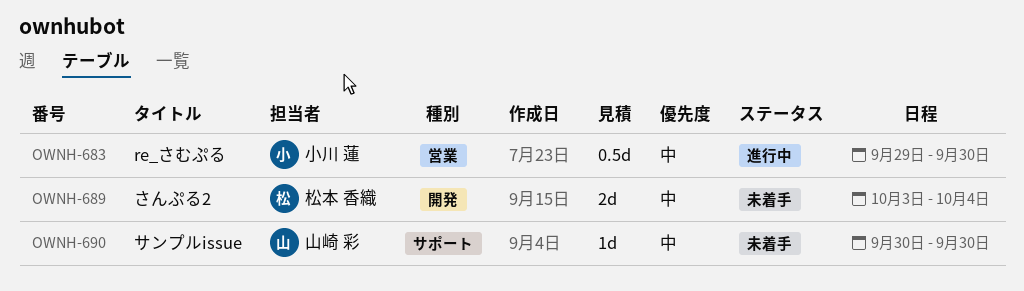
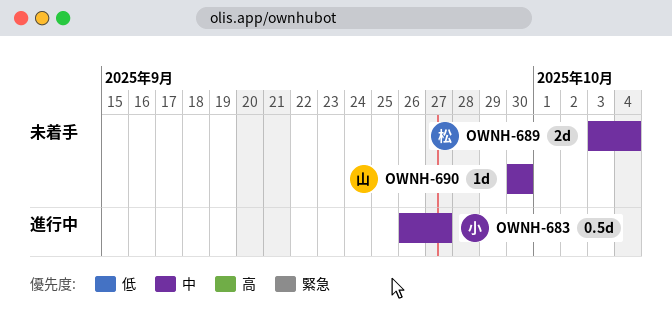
OWNH-683, start: Sep 29 -> Sep 26
OWNH-683, due: Sep 30 -> Sep 27

